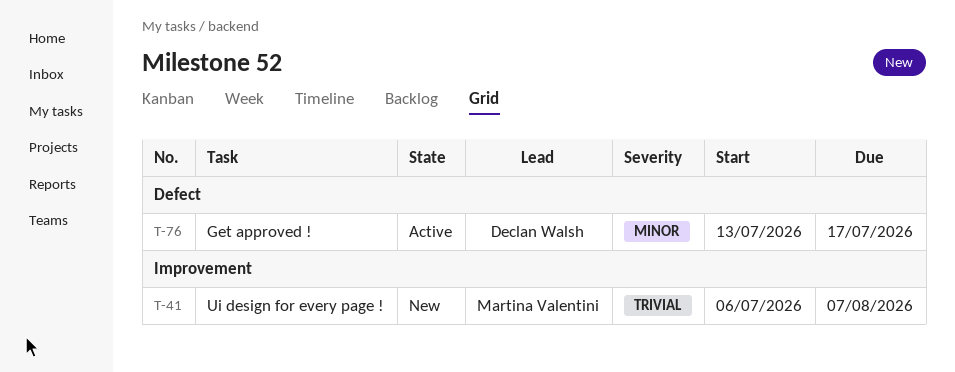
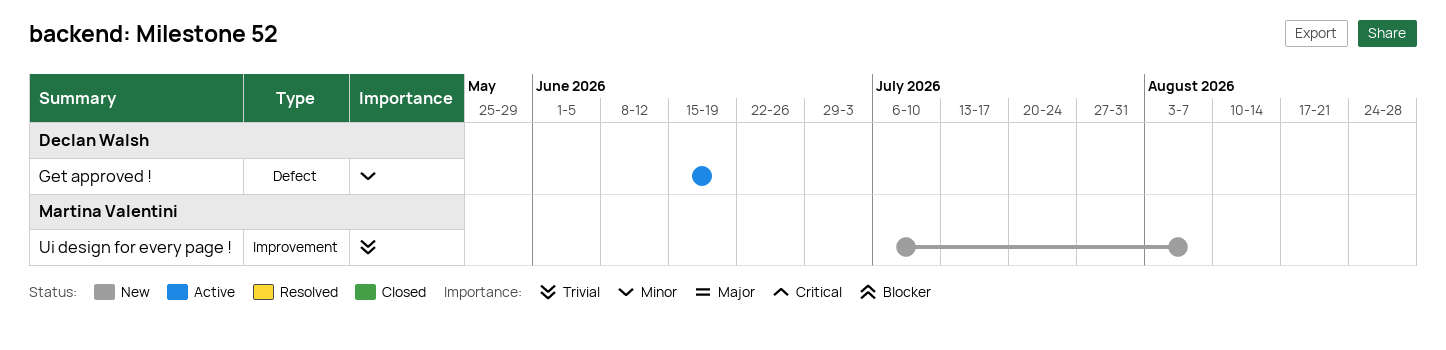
Get approved !, start: Jul 13 -> Jun 15
Get approved !, due: Jul 17 -> Jun 19

